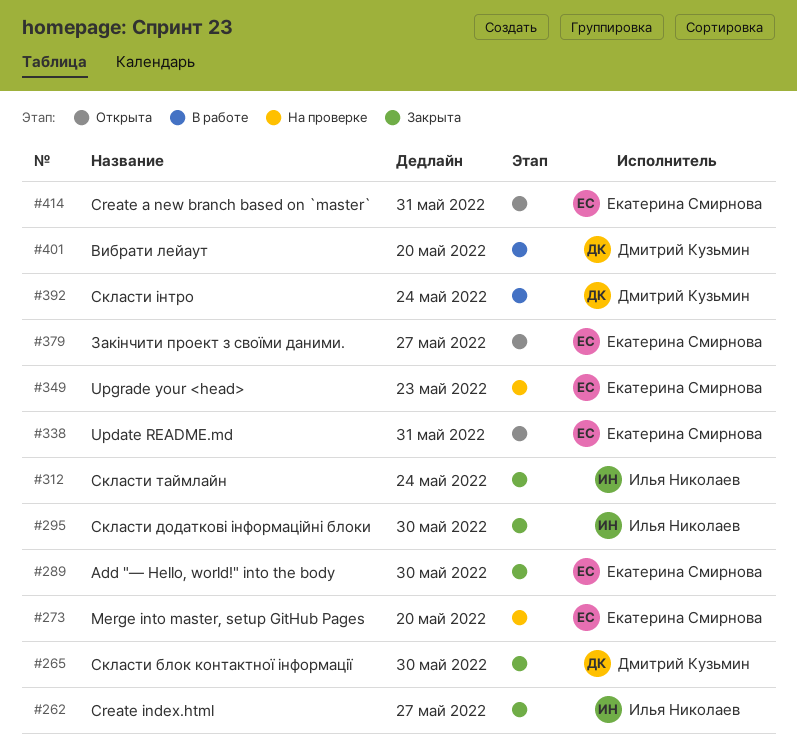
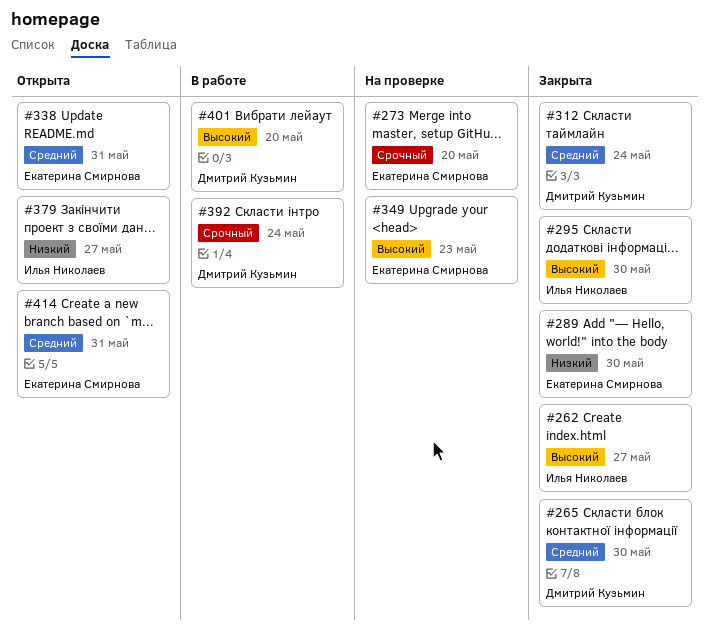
#312, owner: Илья Николаев -> Дмитрий Кузьмин
#379, owner: Екатерина Смирнова -> Илья Николаев

